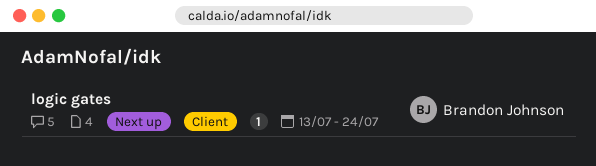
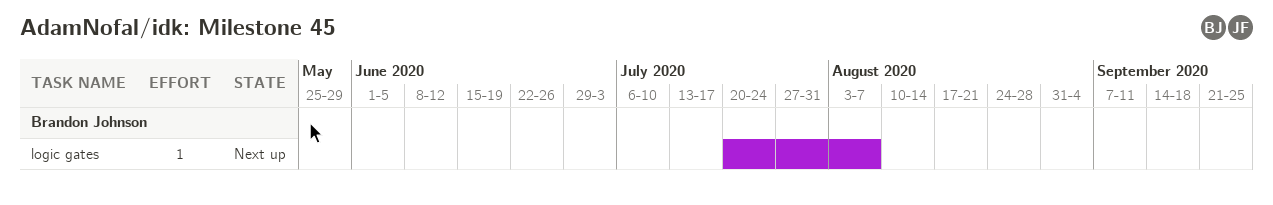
logic gates, start: Jul 13 -> Jul 20
logic gates, due: Jul 24 -> Aug 7

